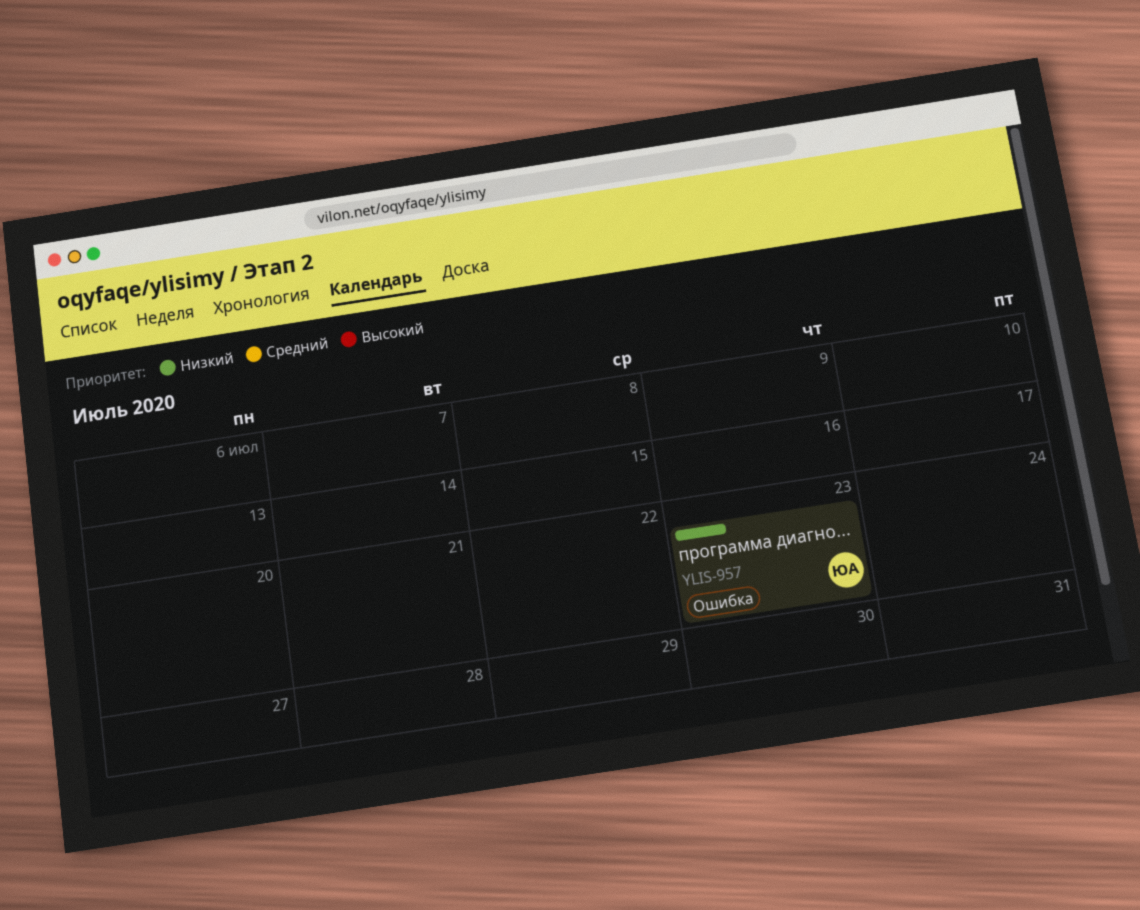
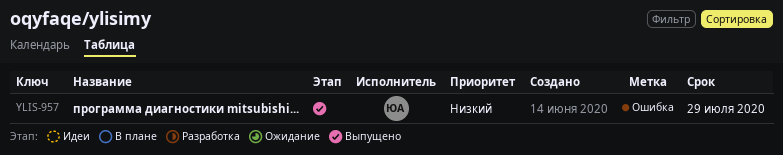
YLIS-957, due: Jul 23 -> Jul 29

